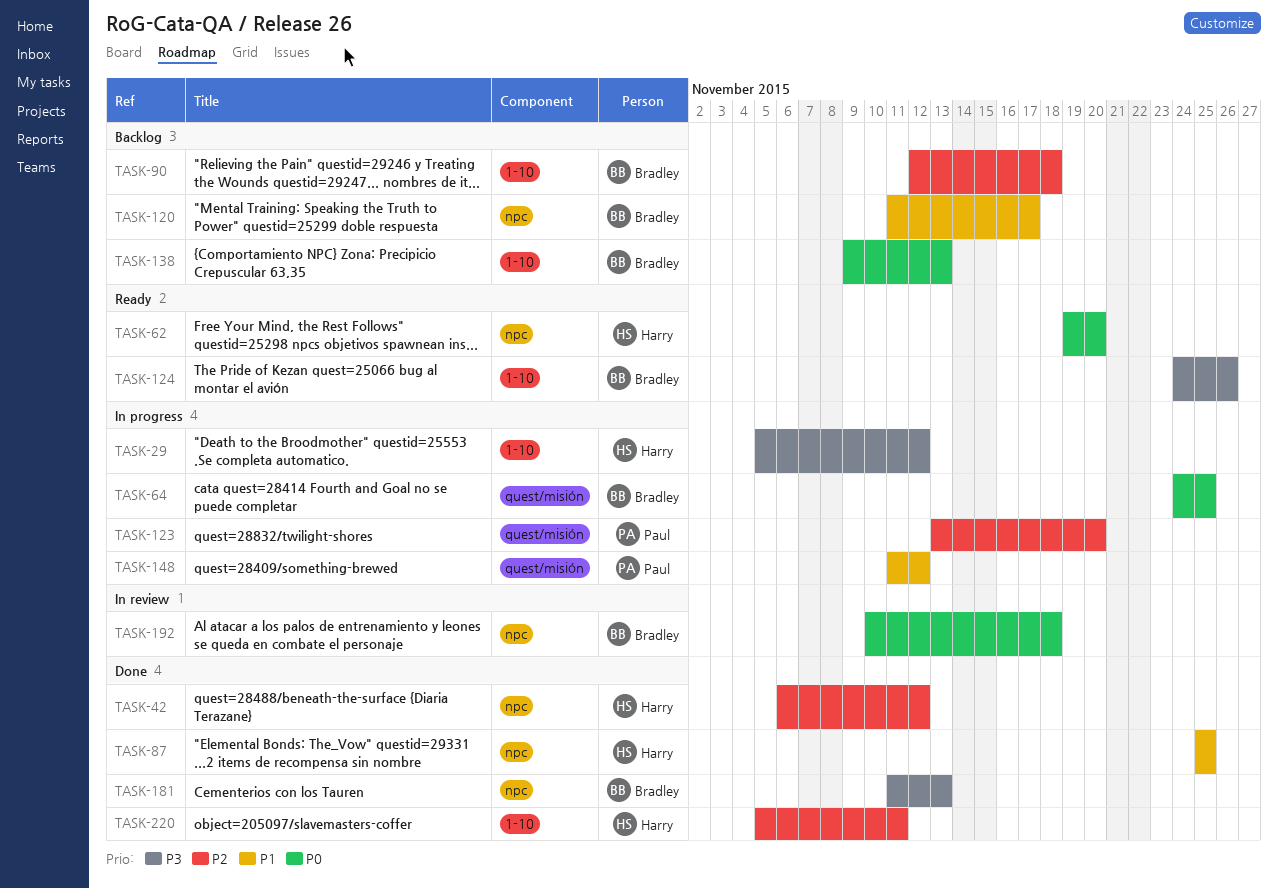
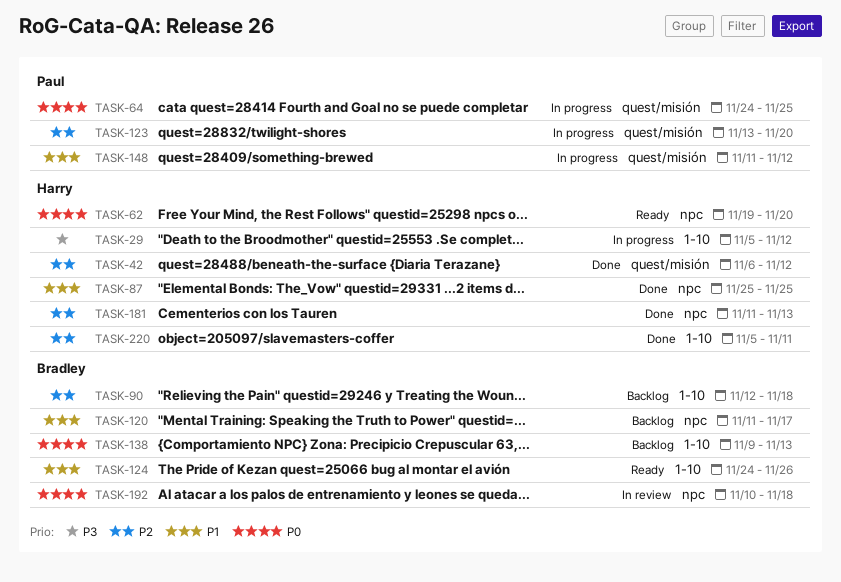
TASK-42, label: npc -> quest/misión
TASK-64, owner: Bradley -> Paul
TASK-124, priority: P3 -> P1
TASK-181, owner: Bradley -> Harry
TASK-181, priority: P3 -> P2

